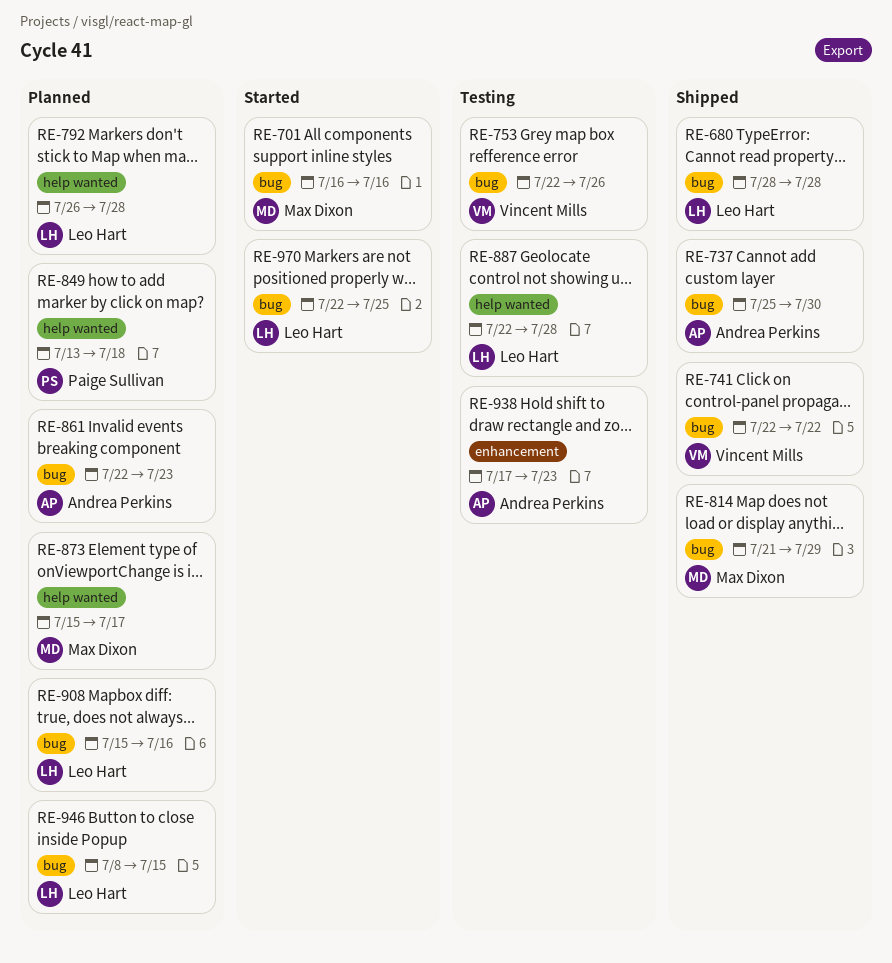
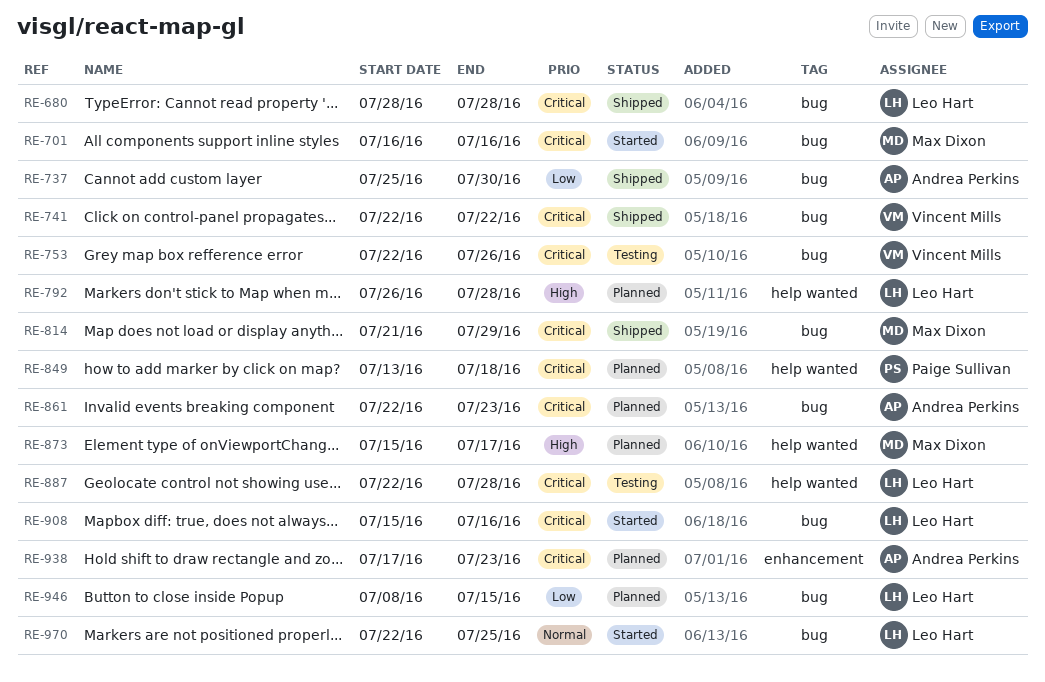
RE-908, status: Planned -> Started
RE-938, status: Testing -> Planned

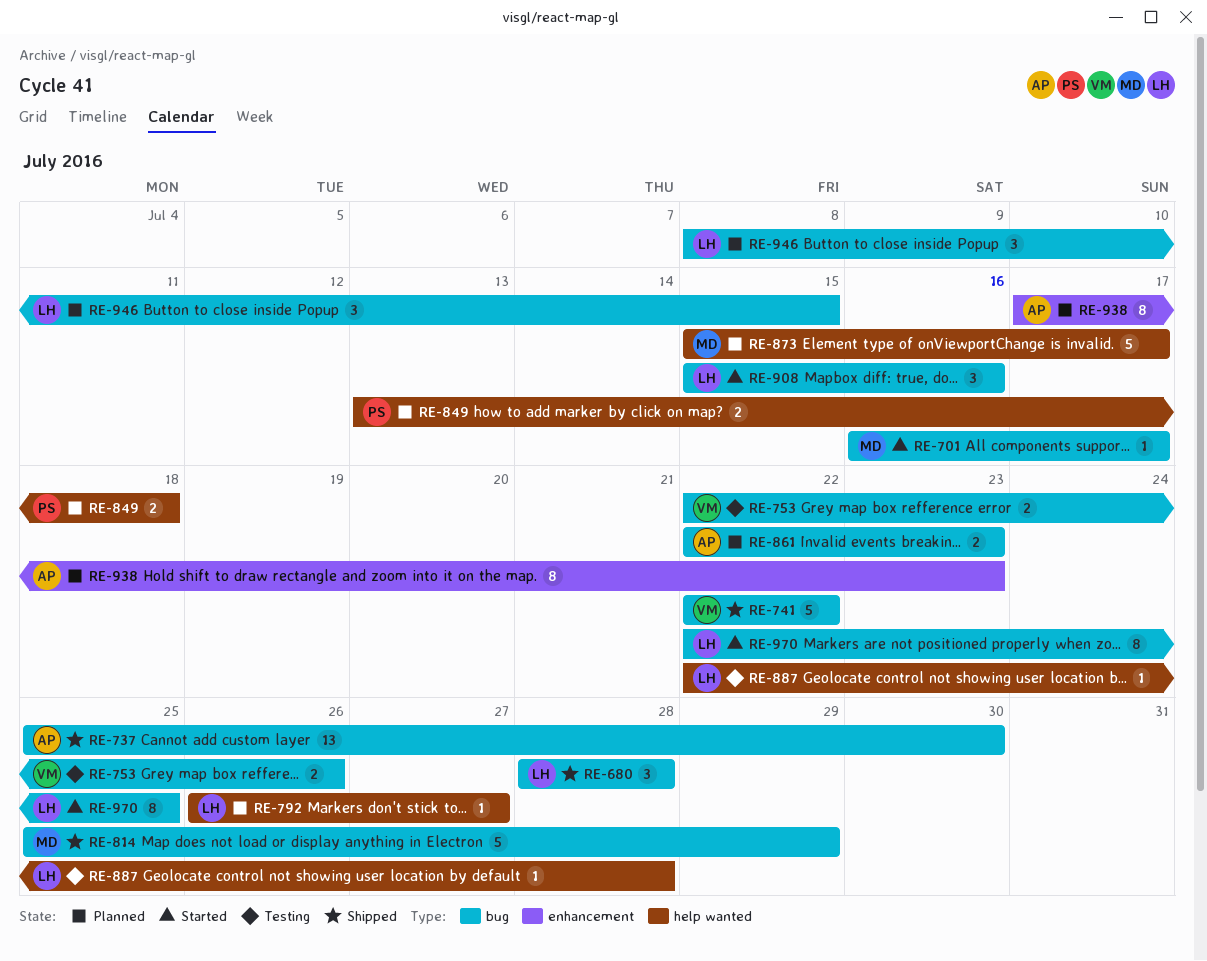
RE-701, due: Jul 16 -> Jul 17
RE-792, due: Jul 28 -> Jul 27
RE-814, start: Jul 21 -> Jul 25

